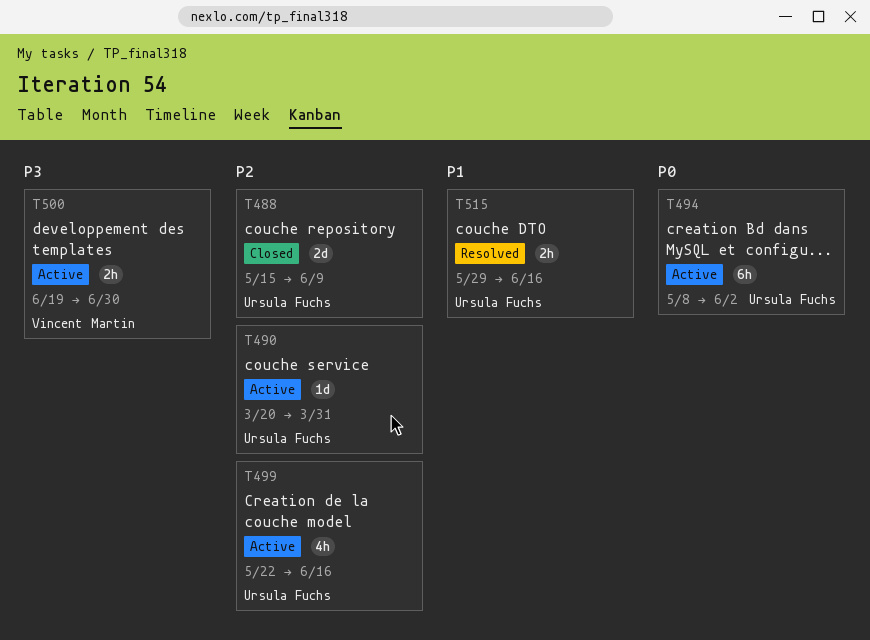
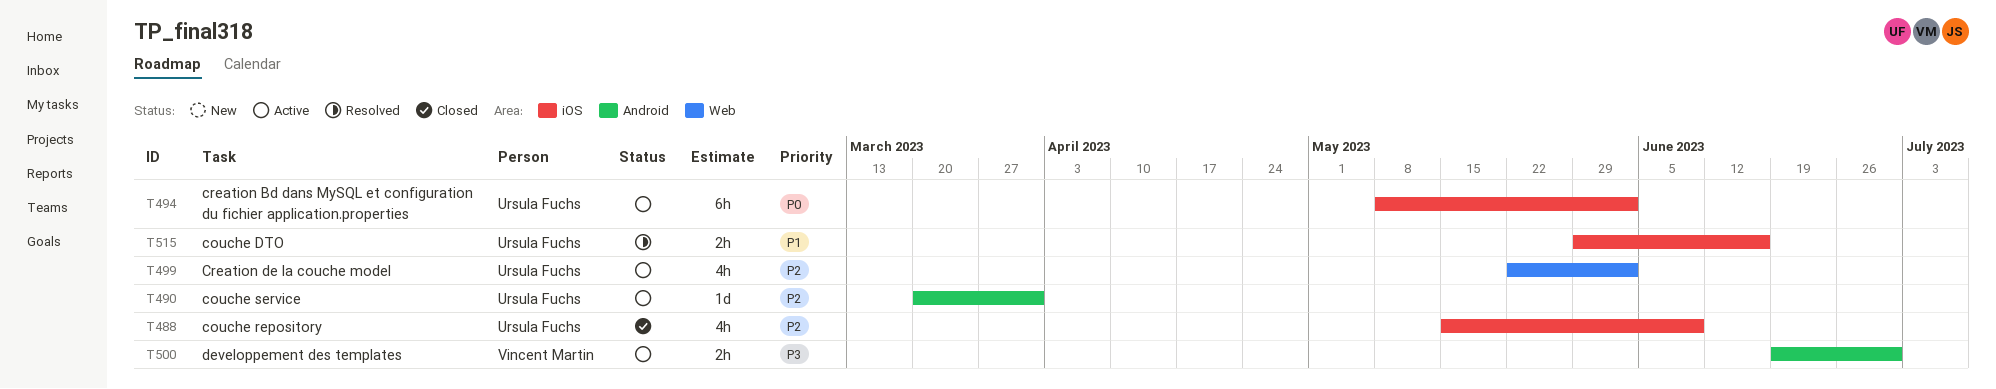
T488, estimate: 2d -> 4h
T499, due: Jun 16 -> Jun 2

